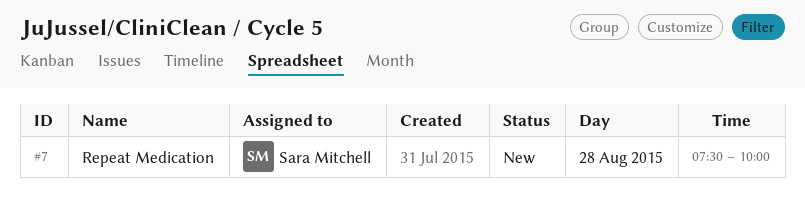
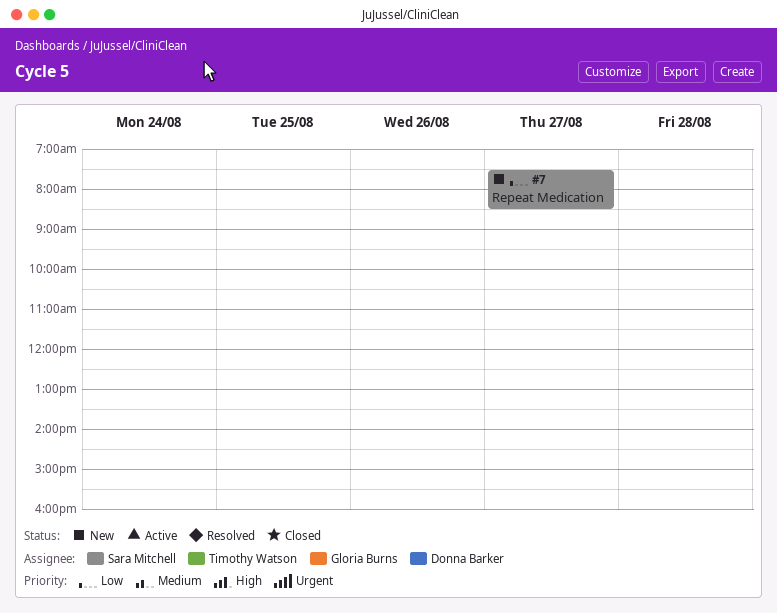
#7, day: Aug 28 -> Aug 27
#7, ends: 10:00 -> 08:30

